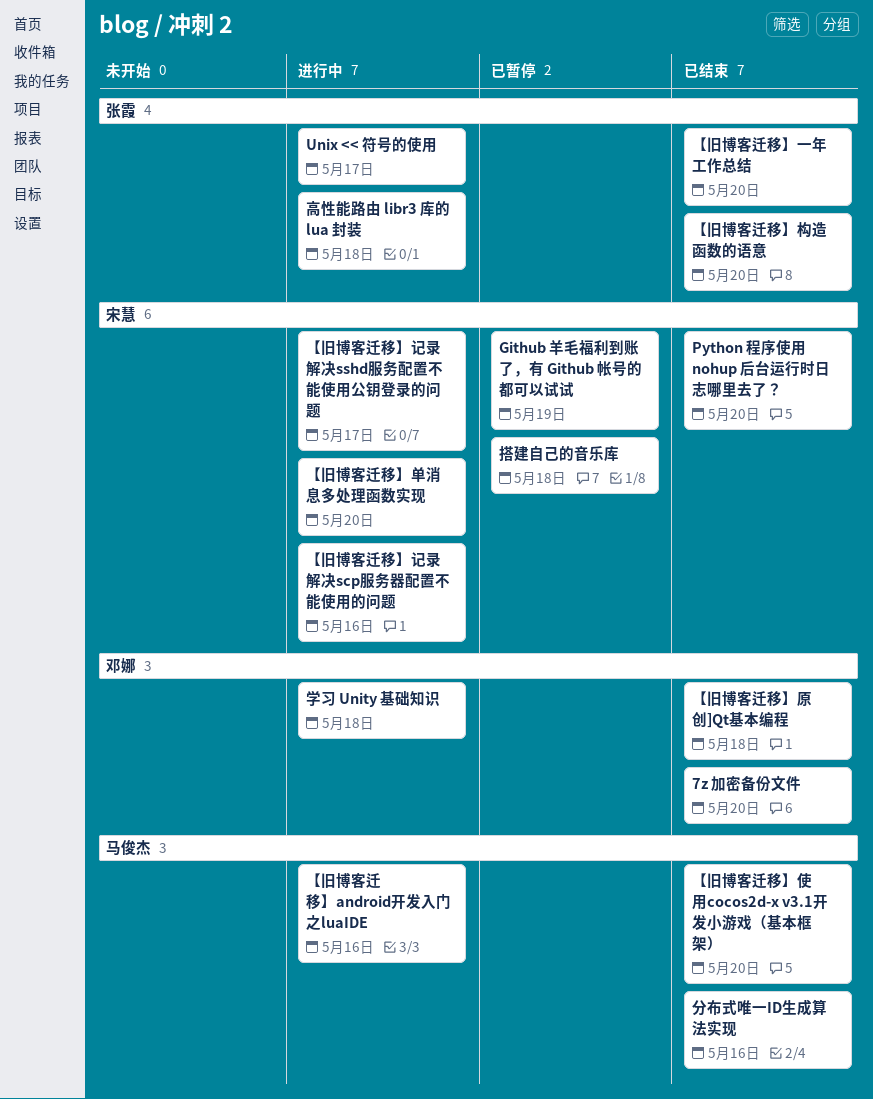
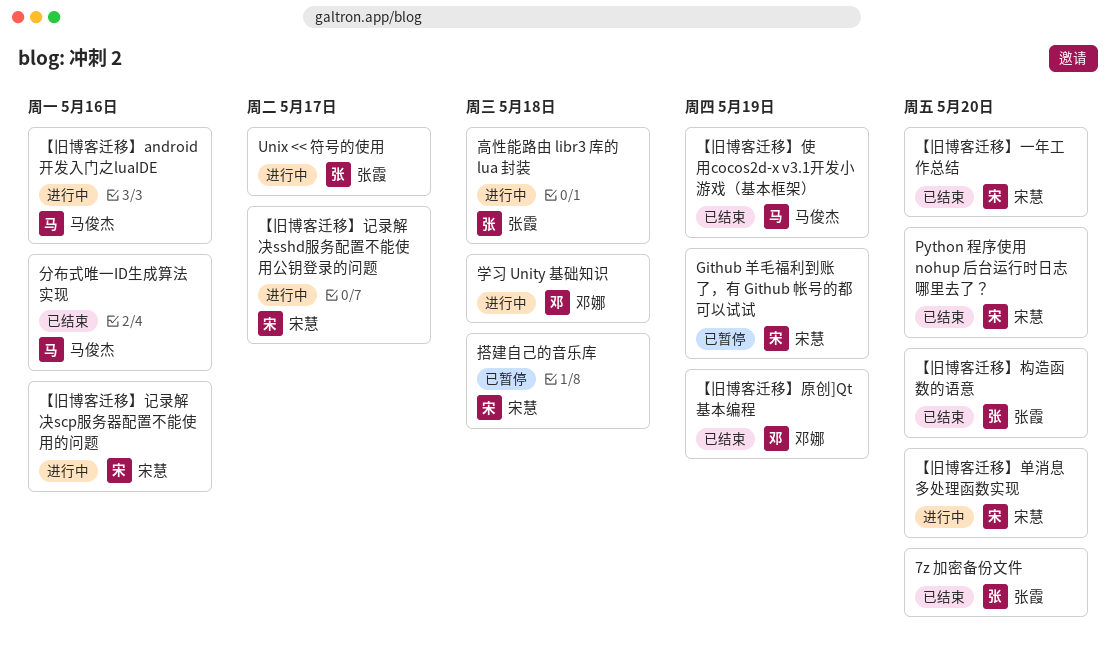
7z 加密备份文件, owner: 邓娜 -> 张霞
【旧博客迁移】一年工作总结, owner: 张霞 -> 宋慧
【旧博客迁移】使用cocos2d-x v3.1开发小游戏（基本框架）, due: May 20 -> May 19
【旧博客迁移】原创]Qt基本编程, due: May 18 -> May 19

